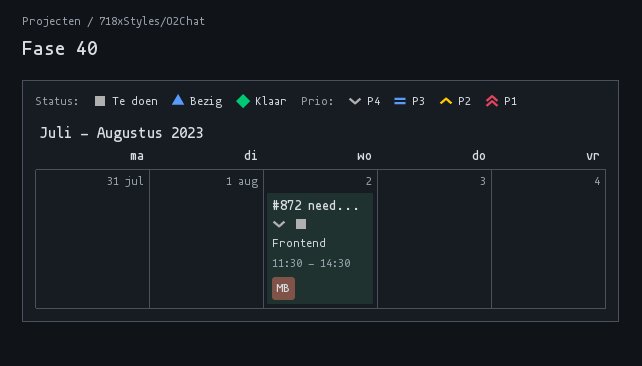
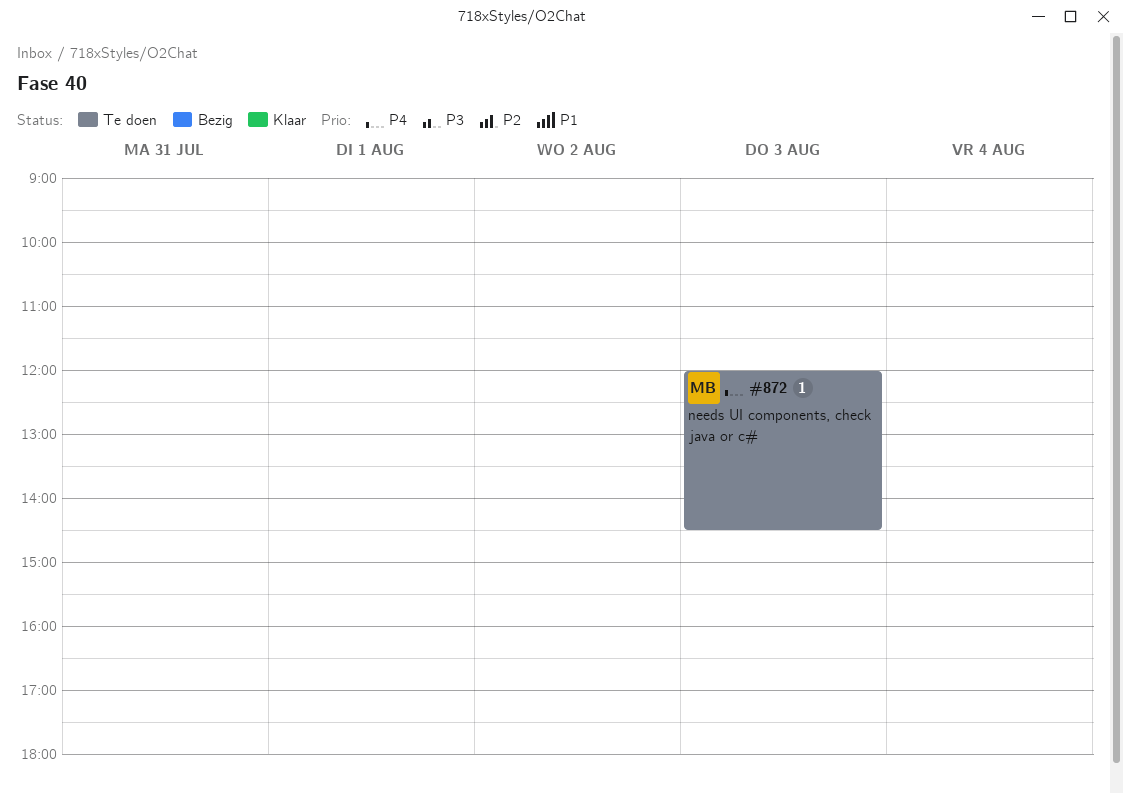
#872, day: Aug 2 -> Aug 3
#872, begins: 11:30 -> 12:00

